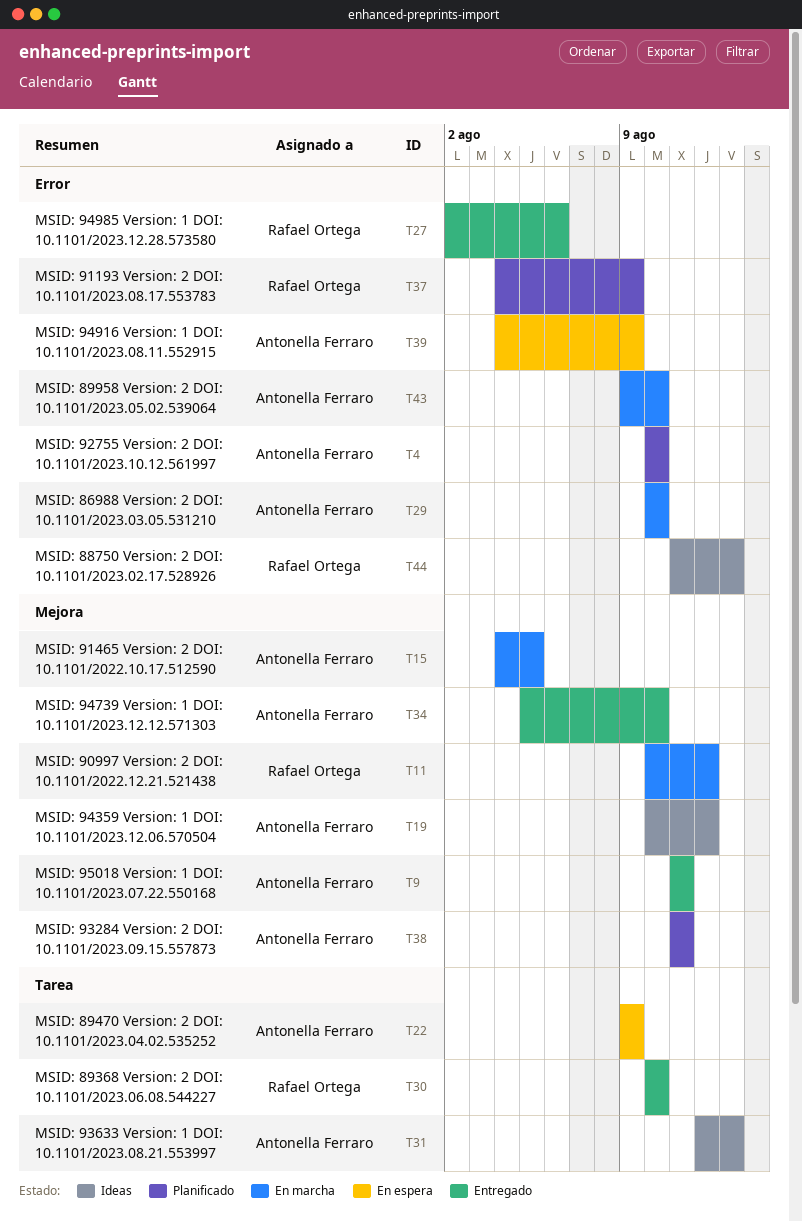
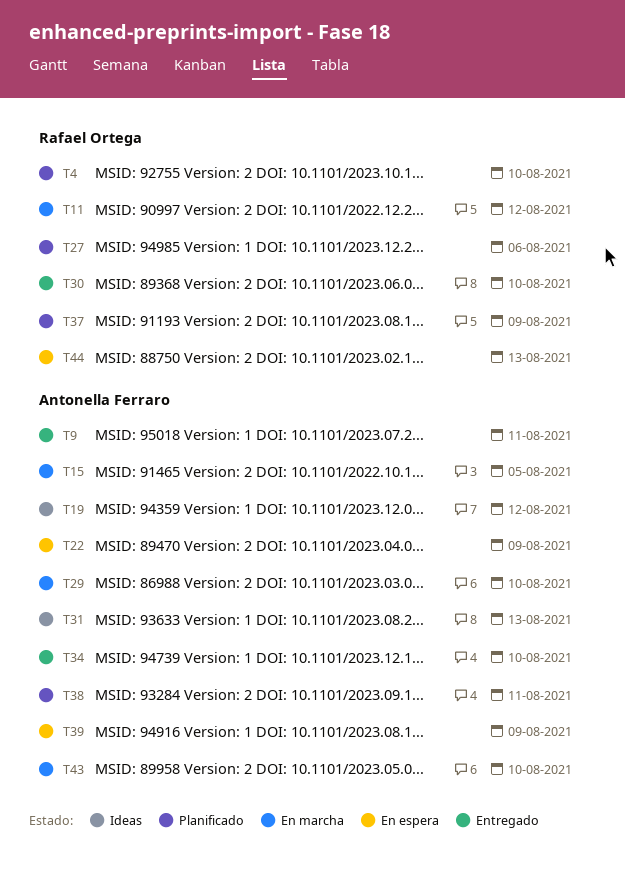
T4, owner: Antonella Ferraro -> Rafael Ortega
T27, status: Entregado -> Planificado
T44, status: Ideas -> En espera

